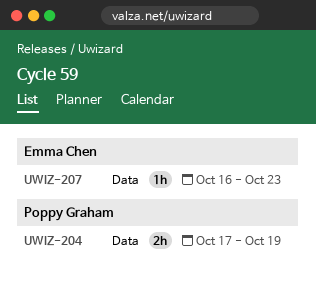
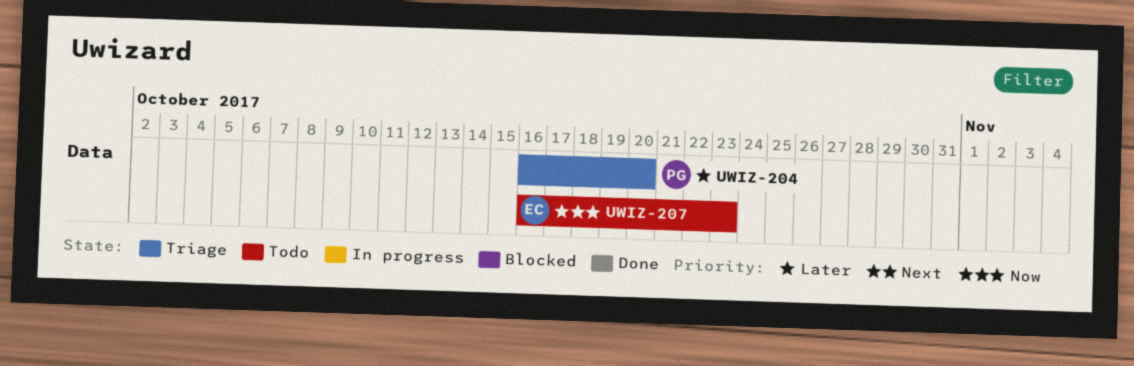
UWIZ-204, start: Oct 17 -> Oct 16
UWIZ-204, due: Oct 19 -> Oct 20

